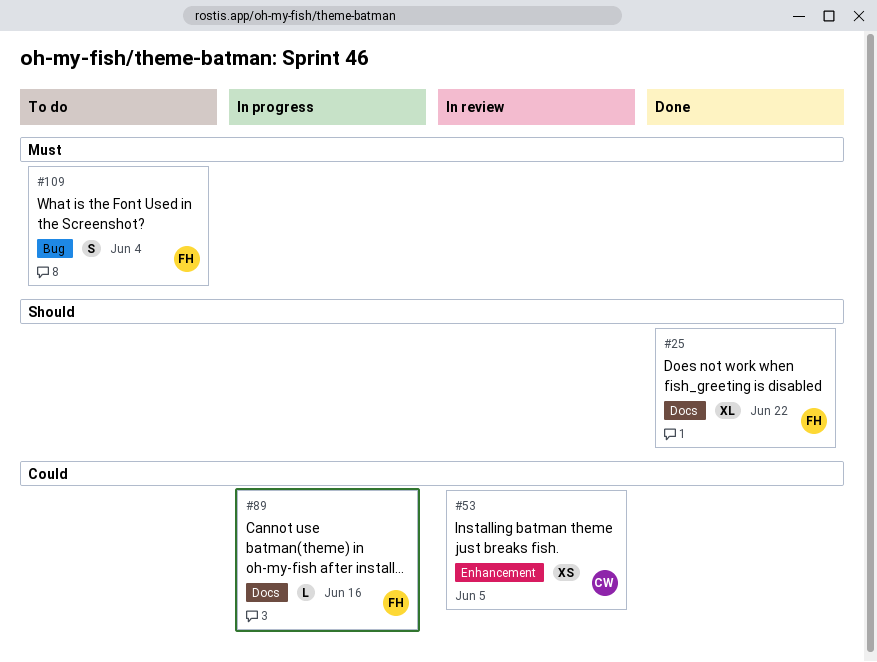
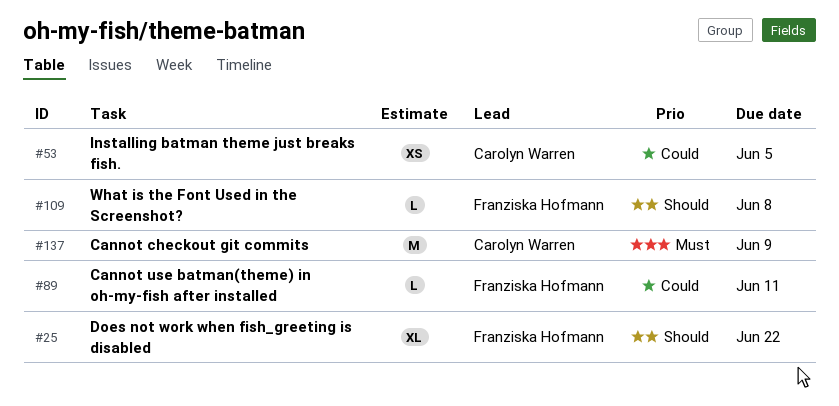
#89, due: Jun 16 -> Jun 11
#109, priority: Must -> Should
#109, estimate: S -> L
#109, due: Jun 4 -> Jun 8
#137: none -> present

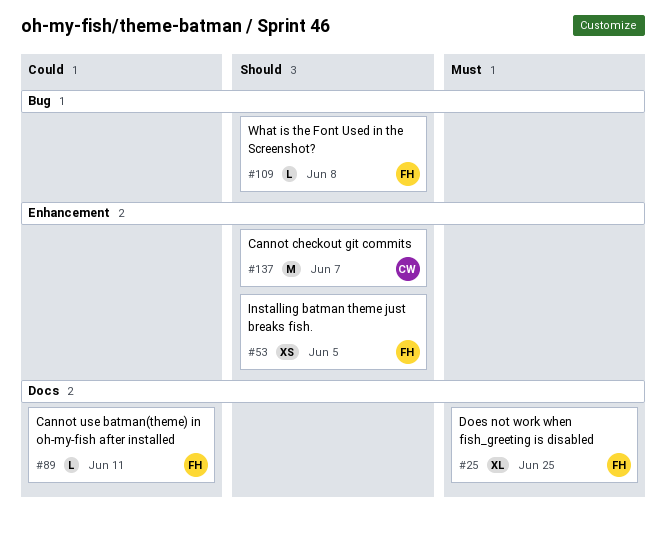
#25, priority: Should -> Must
#25, due: Jun 22 -> Jun 25
#53, owner: Carolyn Warren -> Franziska Hofmann
#53, priority: Could -> Should
#137, priority: Must -> Should
#137, due: Jun 9 -> Jun 7

